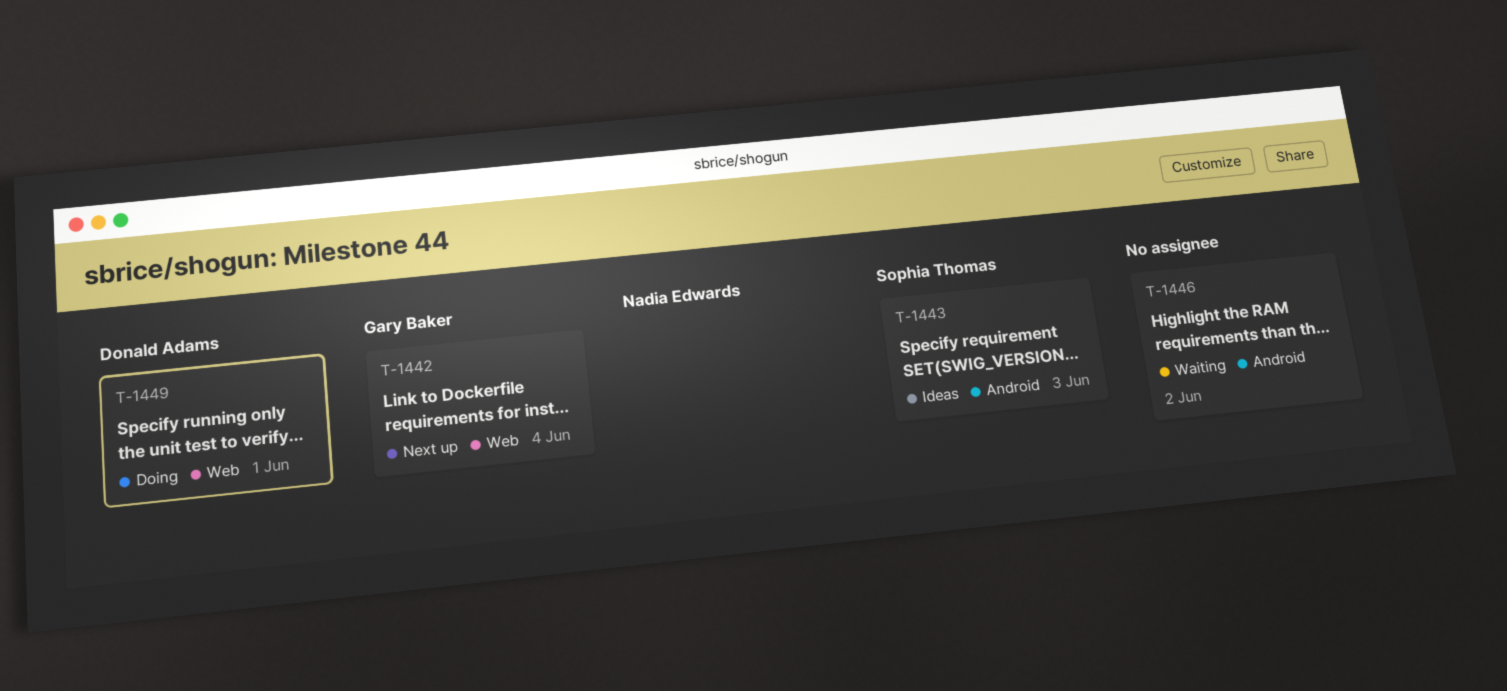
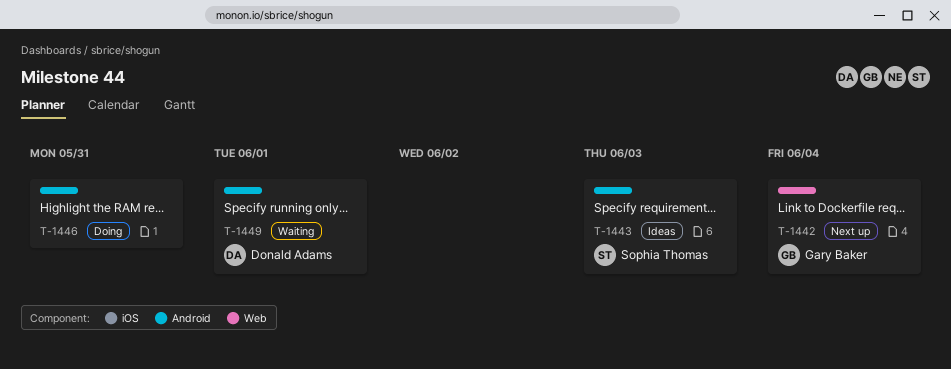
T-1446, status: Waiting -> Doing
T-1446, due: Jun 2 -> May 31
T-1449, status: Doing -> Waiting
T-1449, label: Web -> Android

